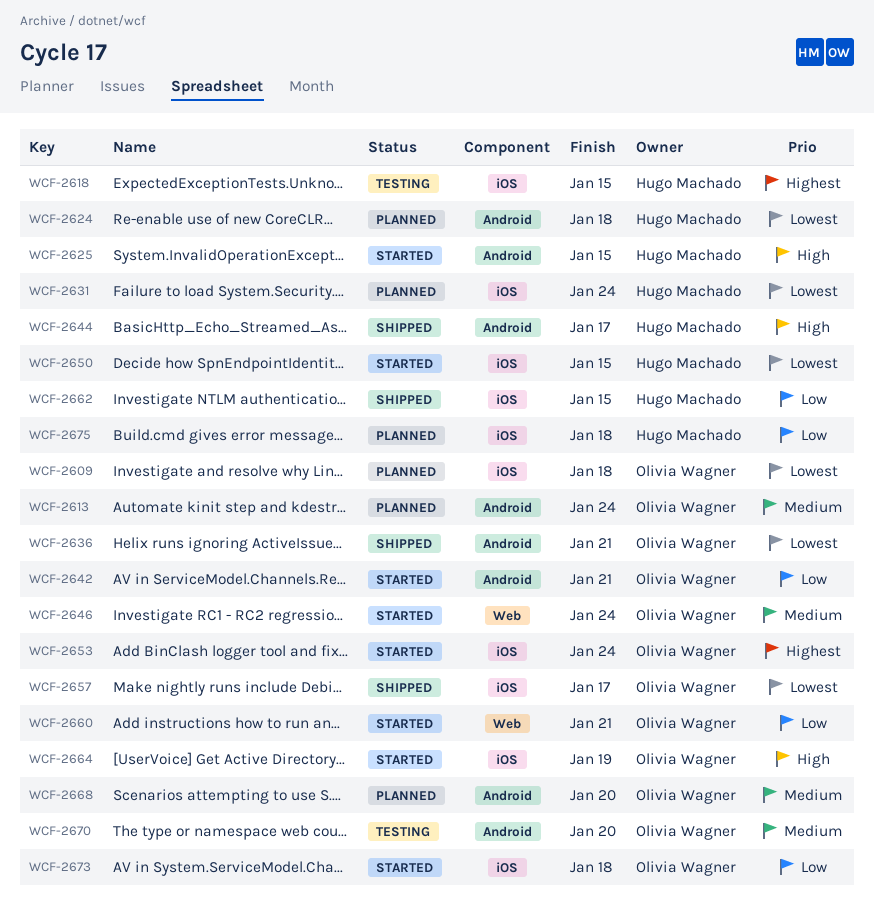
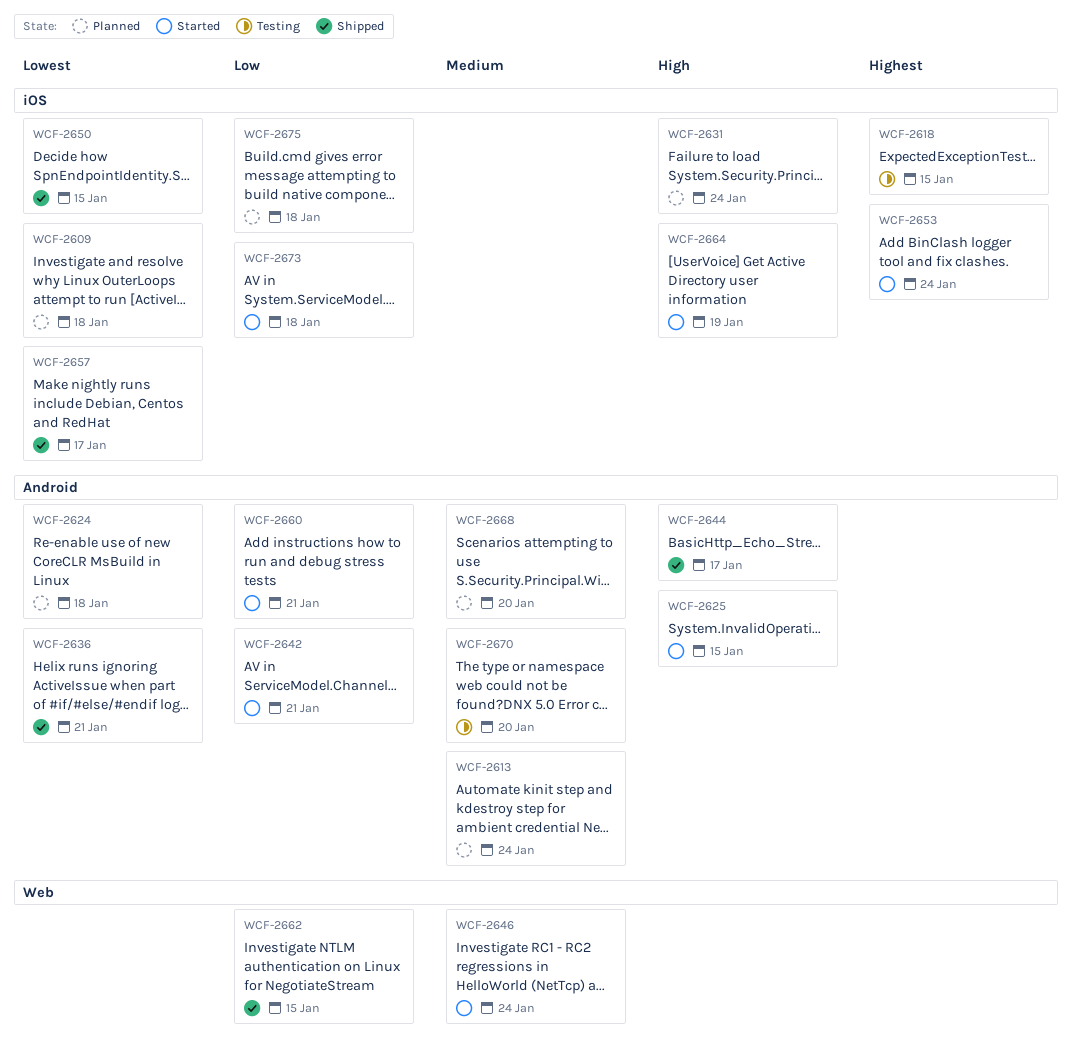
WCF-2631, priority: Lowest -> High
WCF-2650, status: Started -> Shipped
WCF-2660, label: Web -> Android
WCF-2662, label: iOS -> Web

